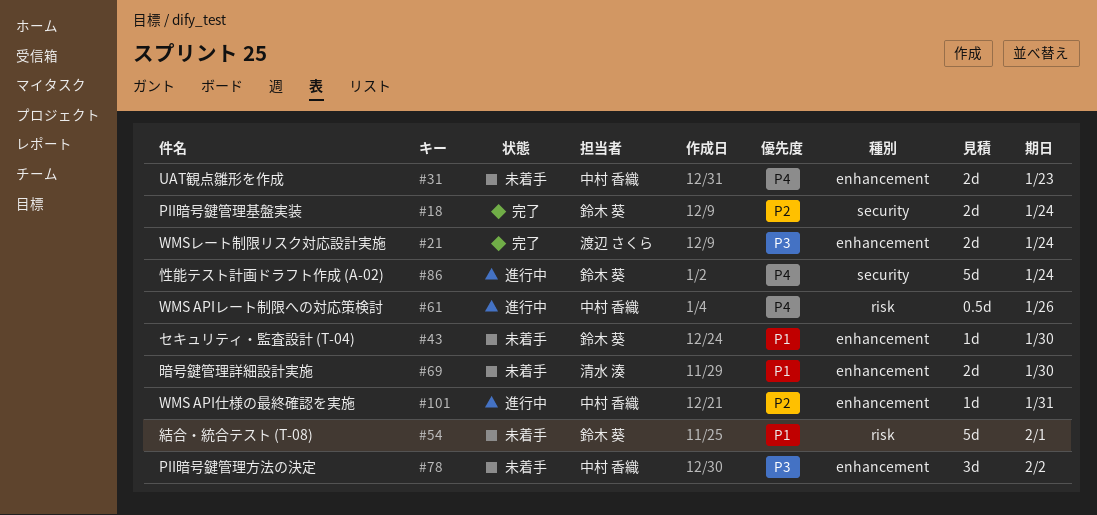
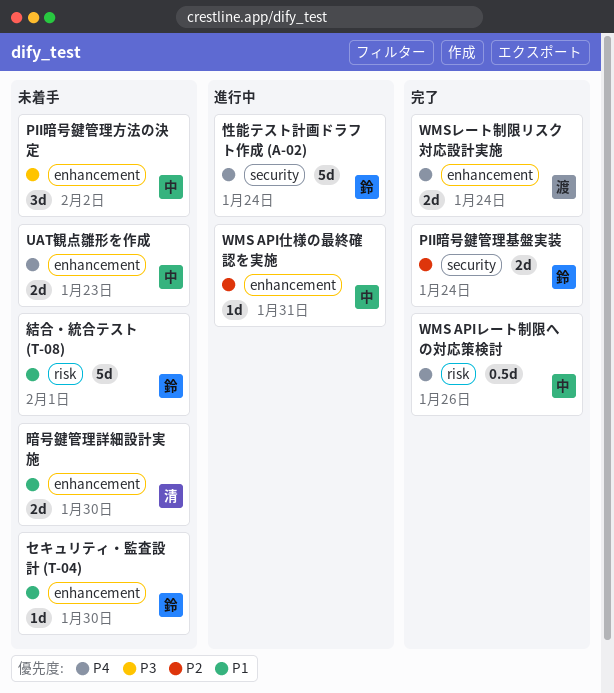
WMS APIレート制限への対応策検討, status: 進行中 -> 完了
WMSレート制限リスク対応設計実施, priority: P3 -> P4

